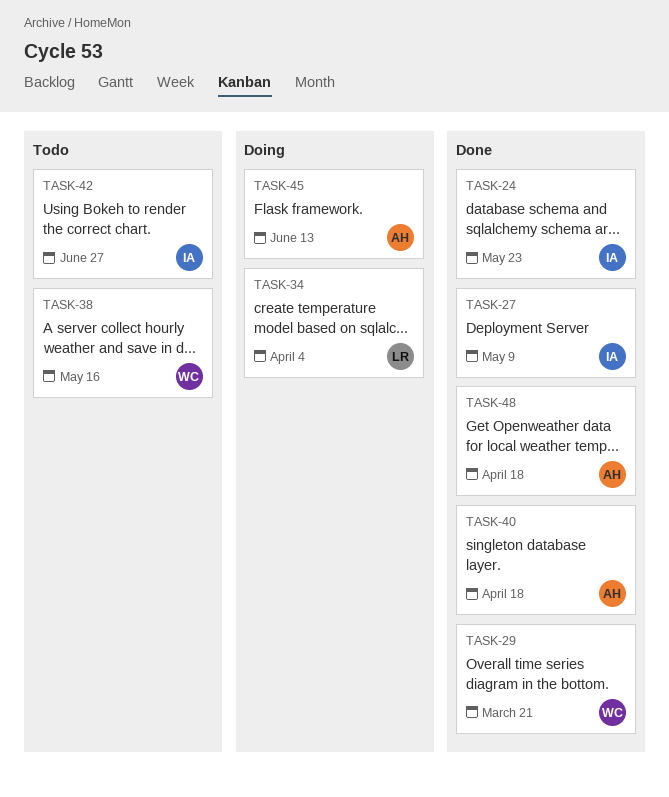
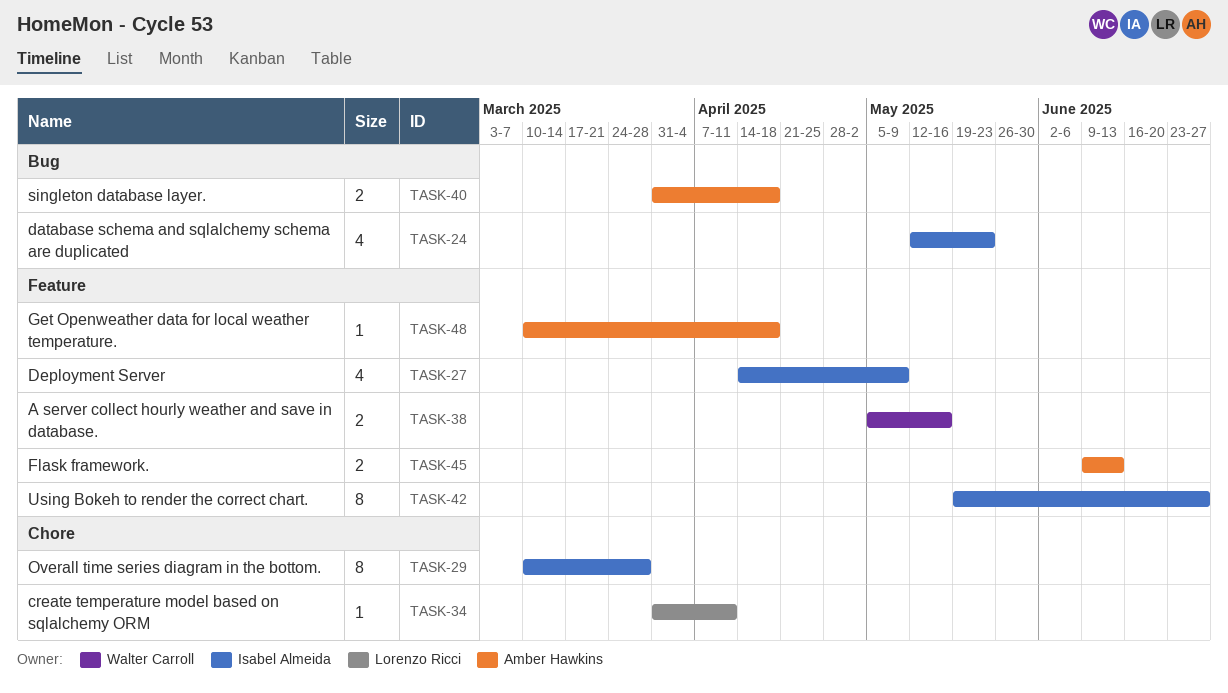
TASK-29, owner: Walter Carroll -> Isabel Almeida
TASK-29, due: Mar 21 -> Mar 28
TASK-34, due: Apr 4 -> Apr 11

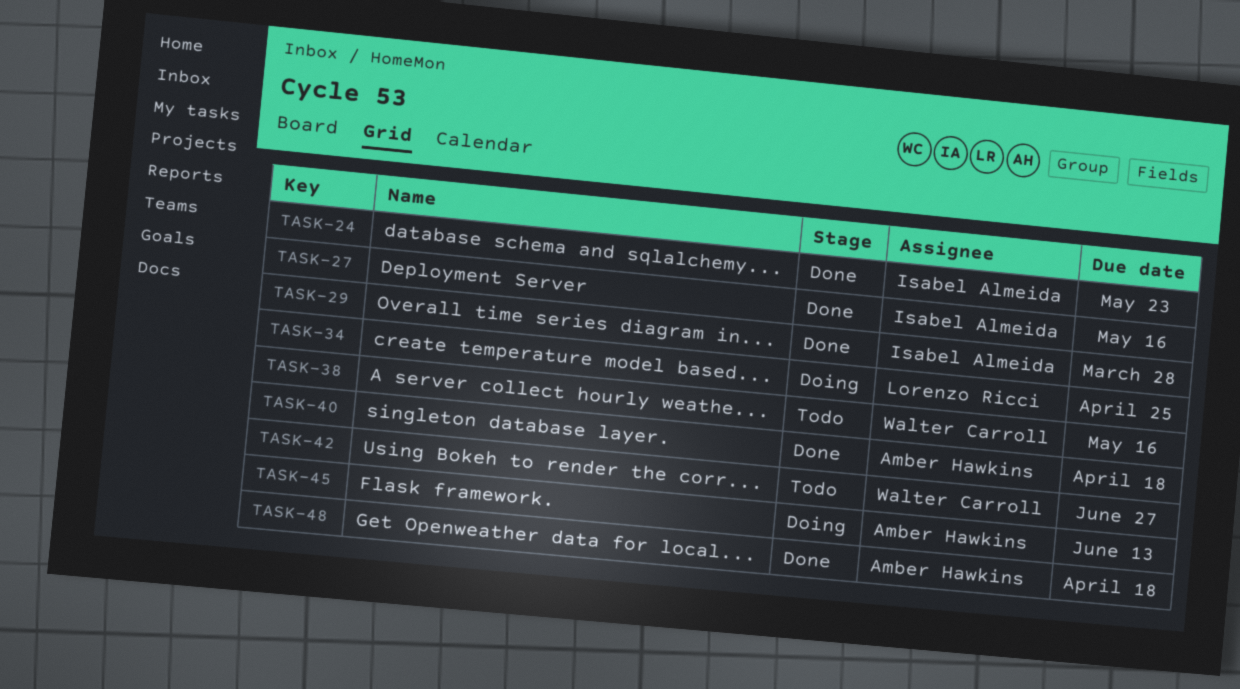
TASK-27, due: May 9 -> May 16
TASK-34, due: Apr 11 -> Apr 25
TASK-42, owner: Isabel Almeida -> Walter Carroll

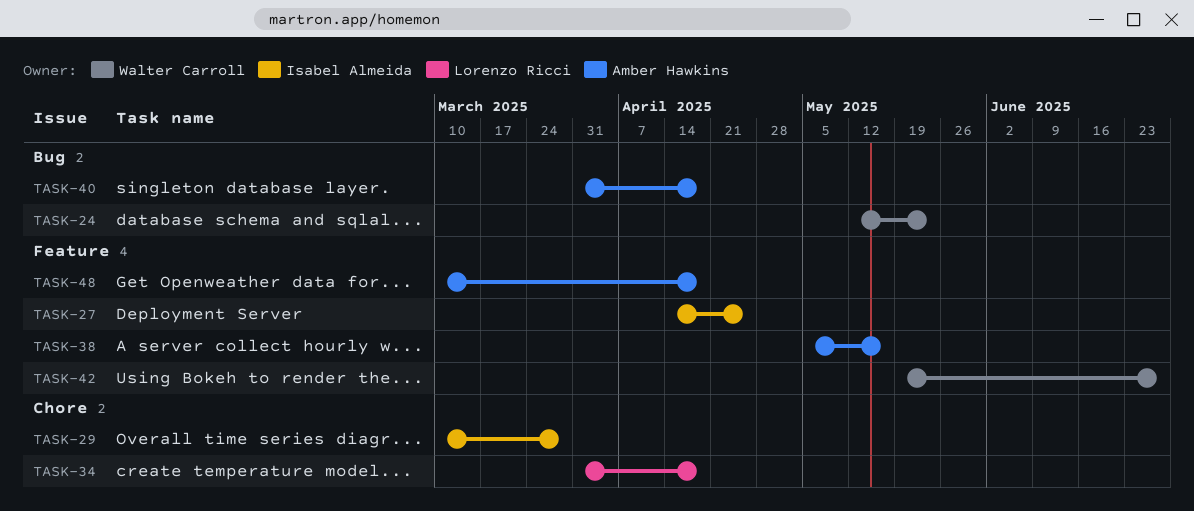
TASK-24, owner: Isabel Almeida -> Walter Carroll
TASK-27, due: May 16 -> Apr 25
TASK-34, due: Apr 25 -> Apr 18
TASK-38, owner: Walter Carroll -> Amber Hawkins
TASK-45: present -> none

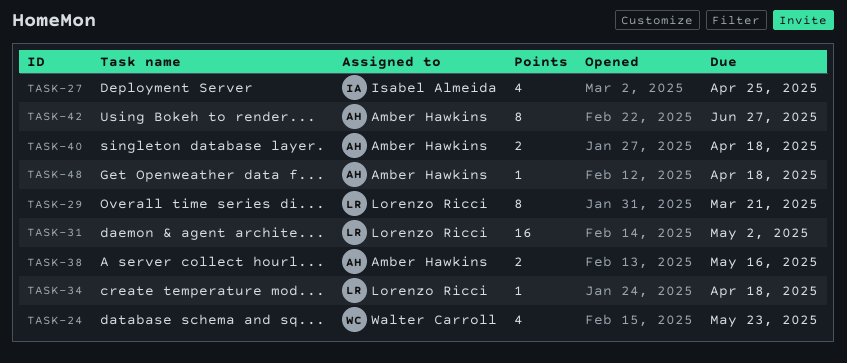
TASK-29, owner: Isabel Almeida -> Lorenzo Ricci
TASK-29, due: Mar 28 -> Mar 21
TASK-31: none -> present
TASK-42, owner: Walter Carroll -> Amber Hawkins

